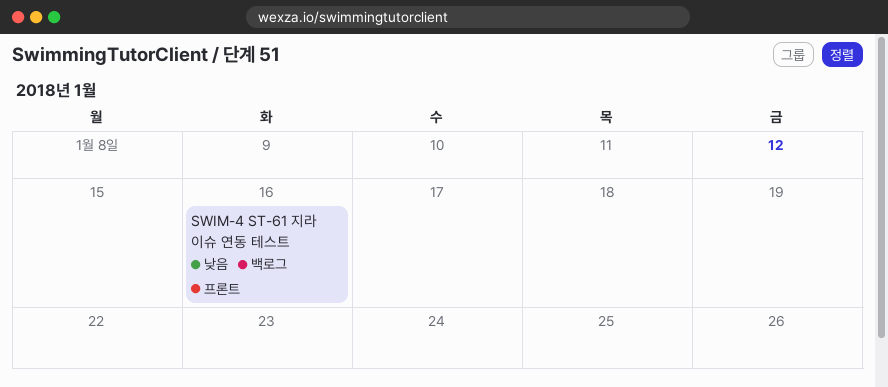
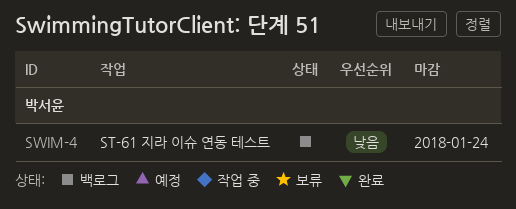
SWIM-4, due: Jan 16 -> Jan 24

